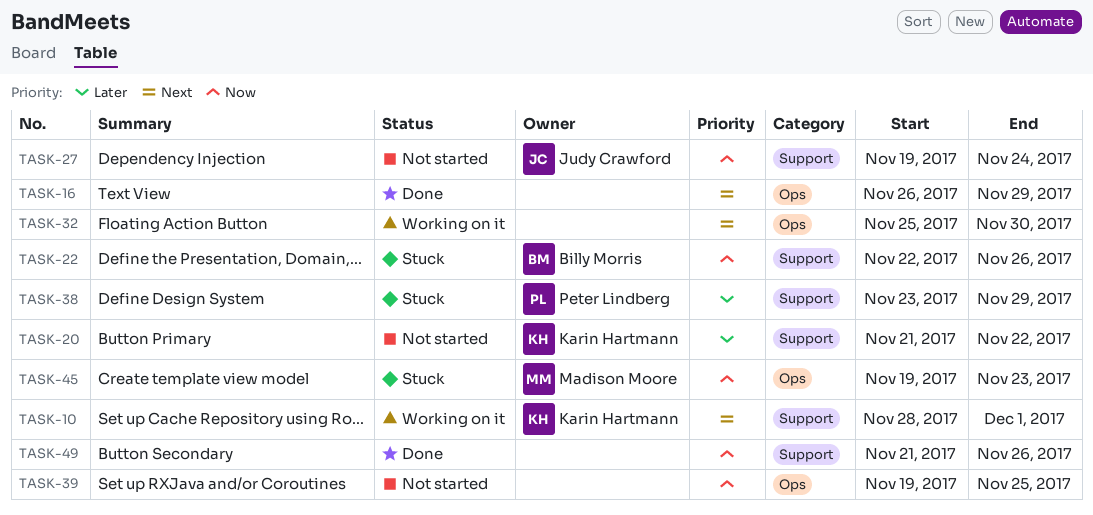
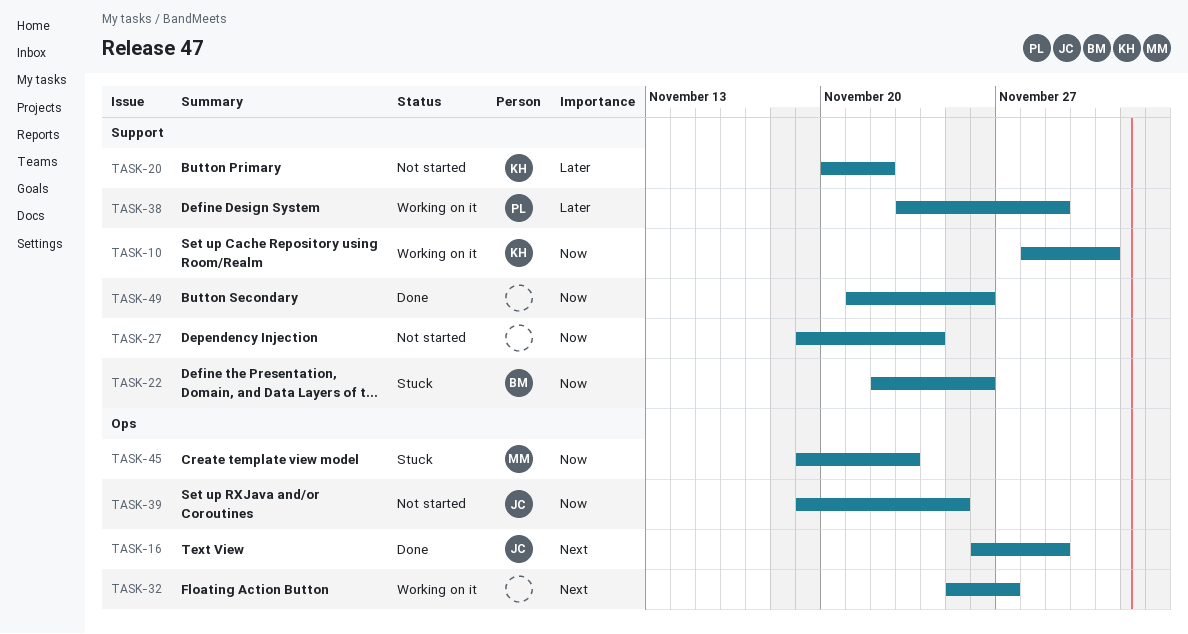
TASK-10, priority: Next -> Now
TASK-16, owner: none -> Judy Crawford
TASK-20, start: Nov 21 -> Nov 20
TASK-27, owner: Judy Crawford -> none
TASK-32, due: Nov 30 -> Nov 27
TASK-38, status: Stuck -> Working on it
TASK-39, owner: none -> Judy Crawford

